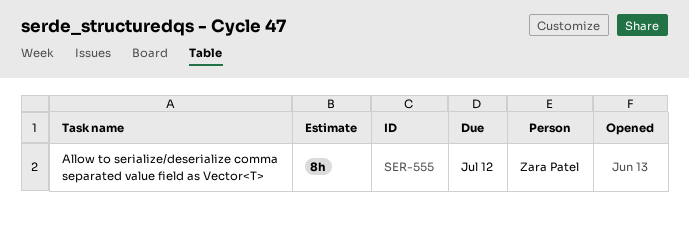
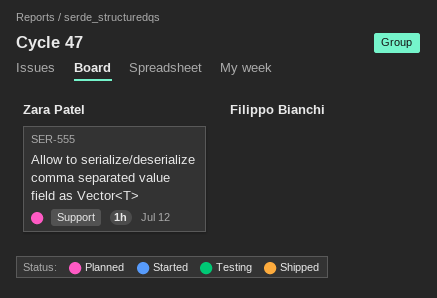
SER-555, estimate: 8h -> 1h

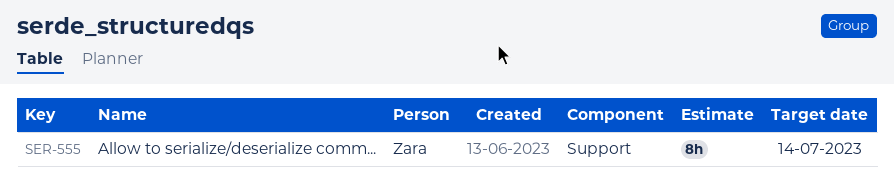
SER-555, estimate: 1h -> 8h
SER-555, due: Jul 12 -> Jul 14

